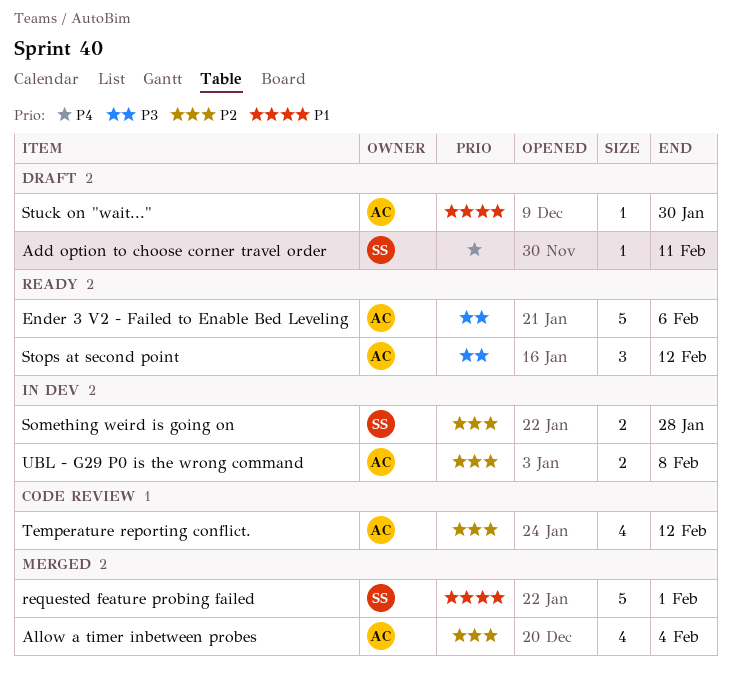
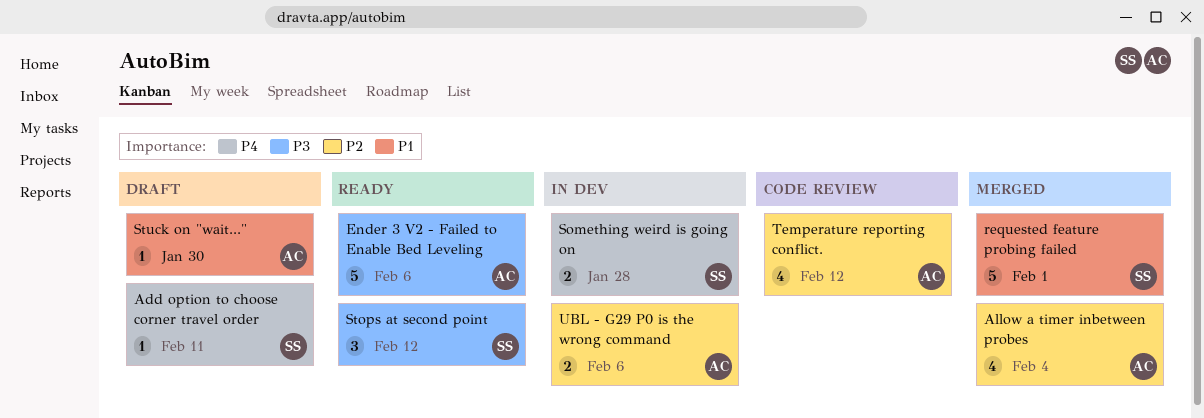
Something weird is going on, priority: P2 -> P4
Stops at second point, owner: AC -> SS
UBL - G29 P0 is the wrong command, due: Feb 8 -> Feb 6

